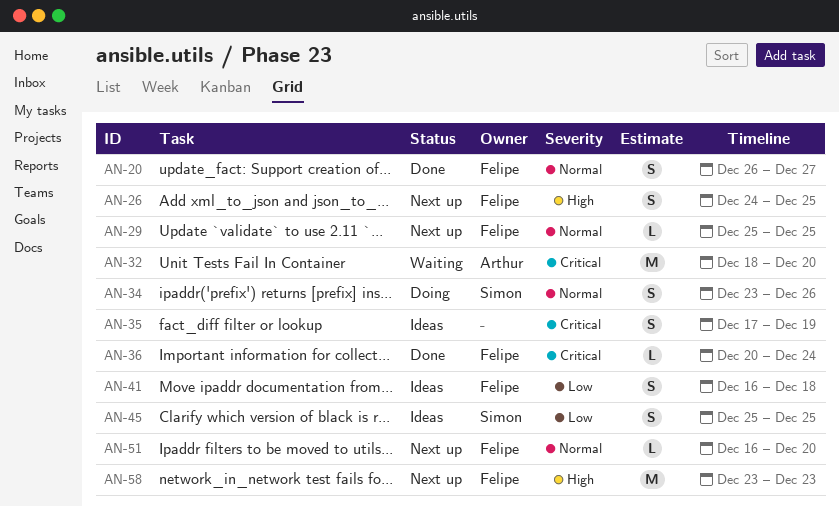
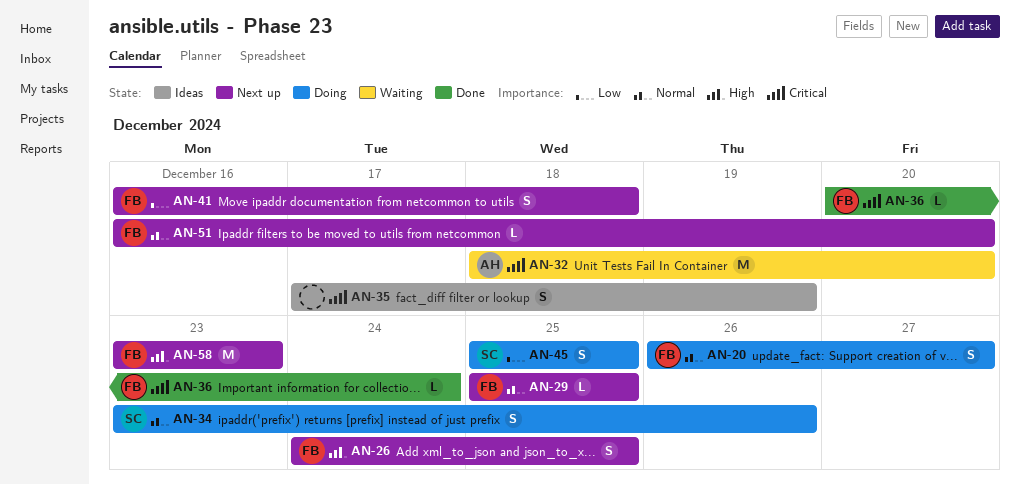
AN-20, status: Done -> Doing
AN-41, status: Ideas -> Next up
AN-45, status: Ideas -> Doing

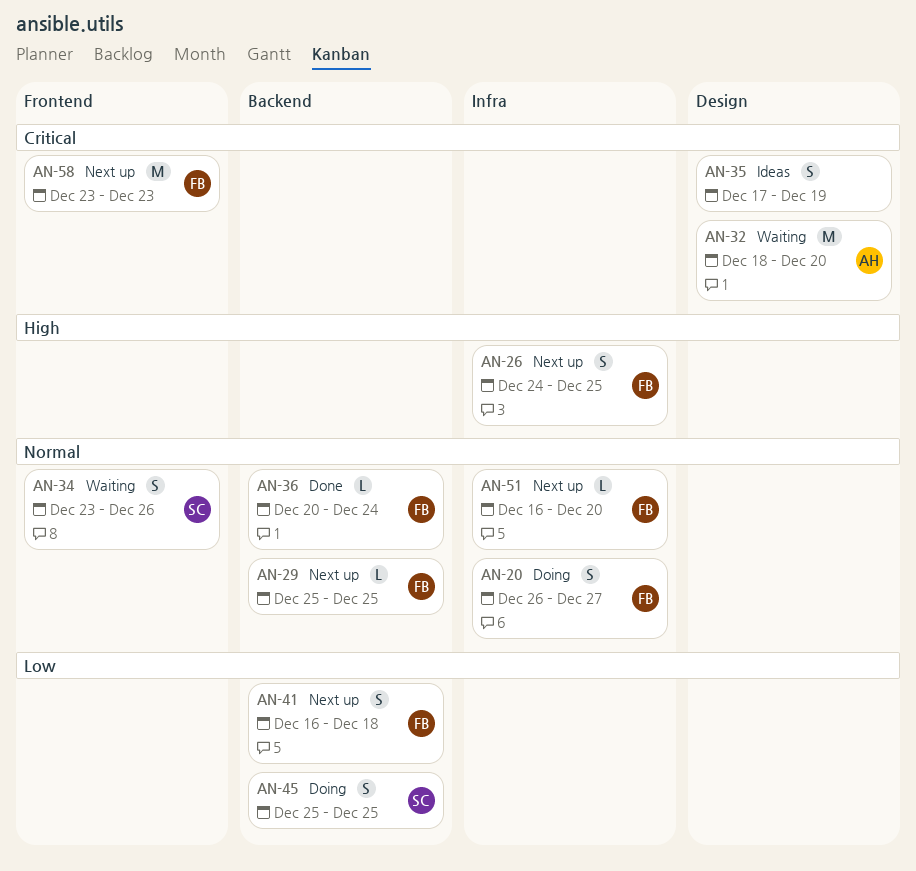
AN-34, status: Doing -> Waiting
AN-36, priority: Critical -> Normal
AN-58, priority: High -> Critical

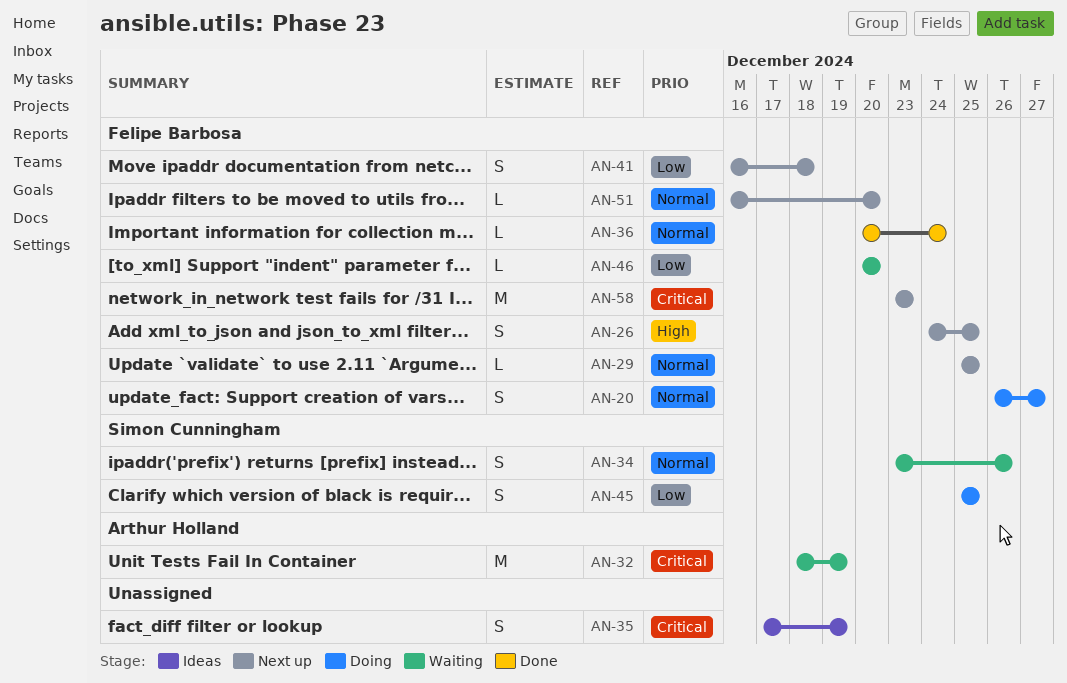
AN-32, due: Dec 20 -> Dec 19
AN-46: none -> present

